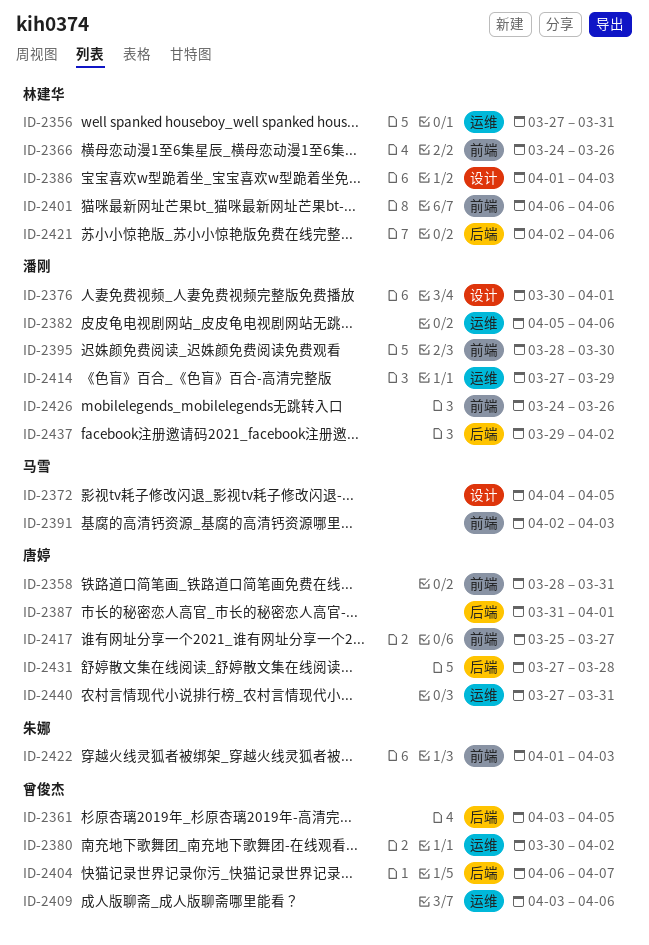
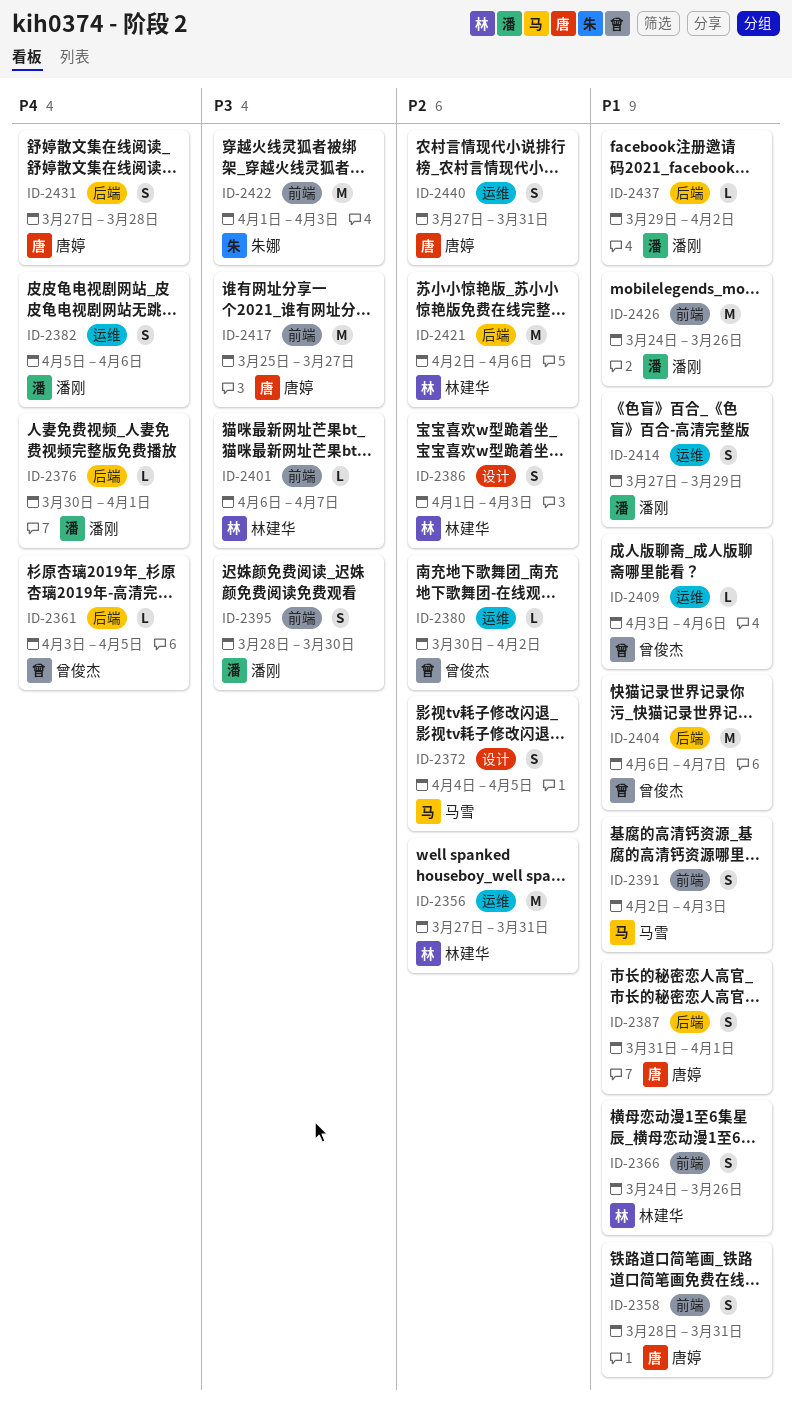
ID-2376, label: 设计 -> 后端
ID-2401, due: Apr 6 -> Apr 7

